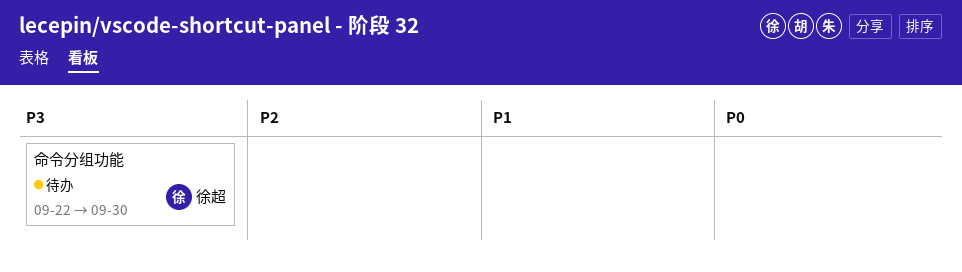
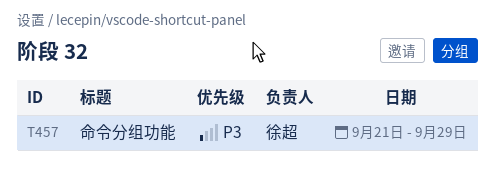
命令分组功能, start: Sep 22 -> Sep 21
命令分组功能, due: Sep 30 -> Sep 29

